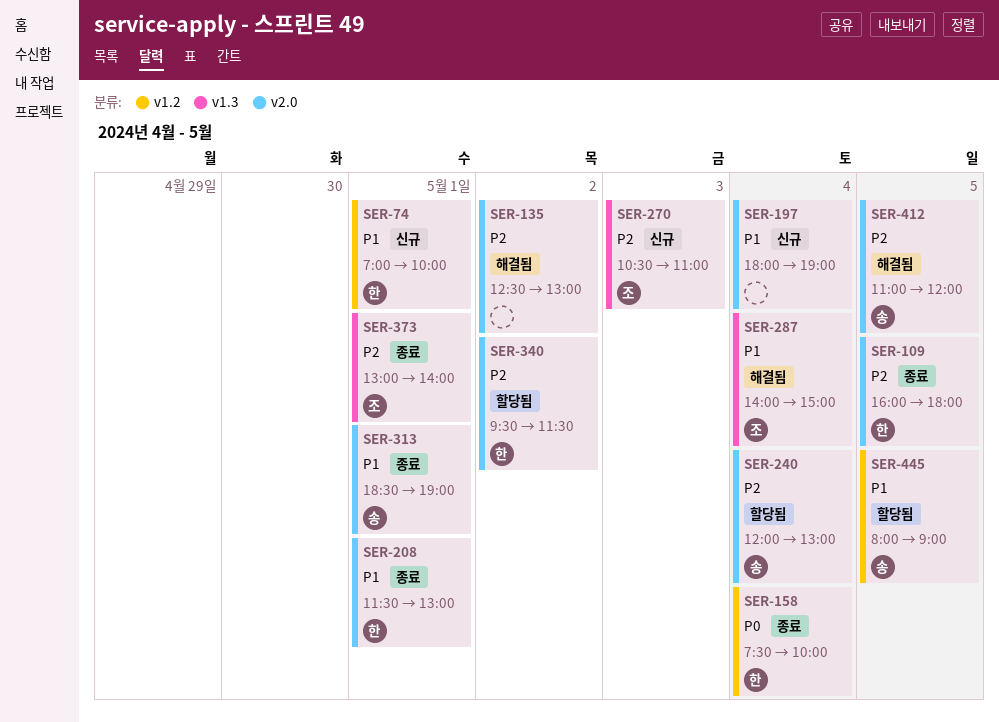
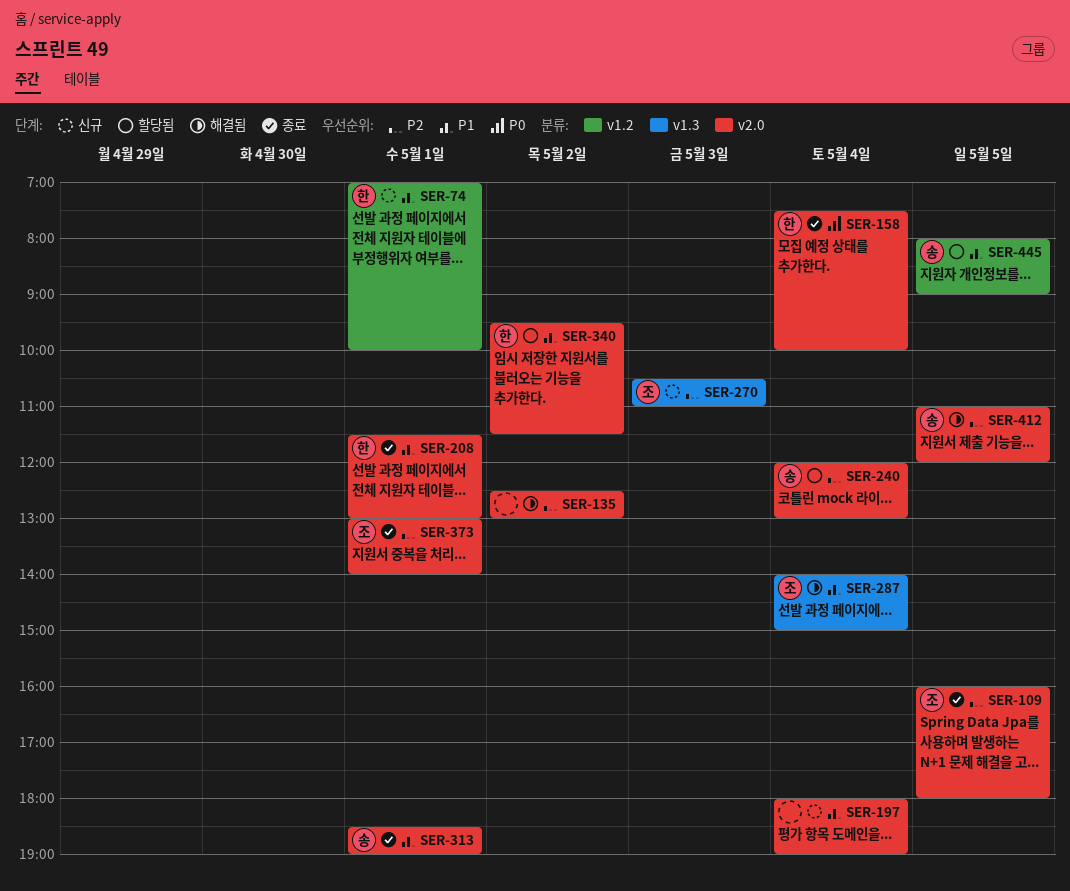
SER-109, owner: 한 -> 조
SER-158, label: v1.2 -> v2.0
SER-340, priority: P2 -> P1
SER-373, label: v1.3 -> v2.0

